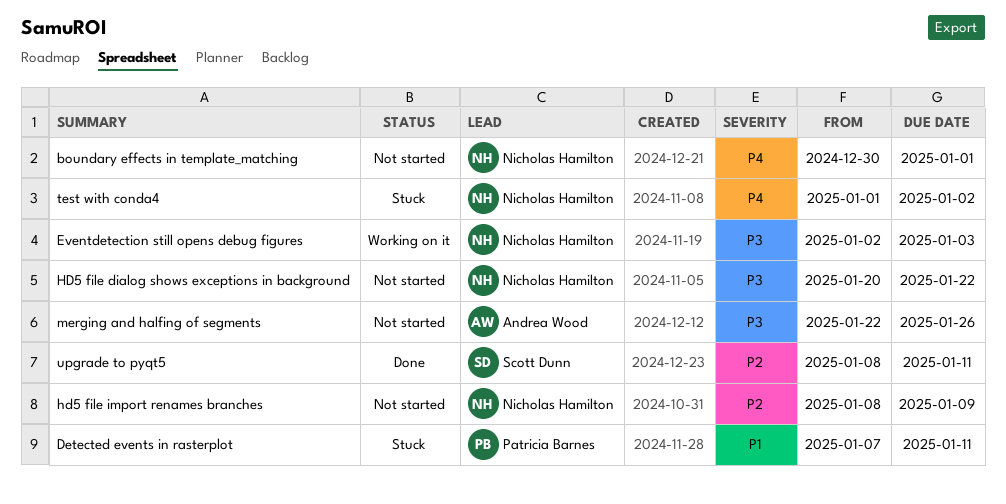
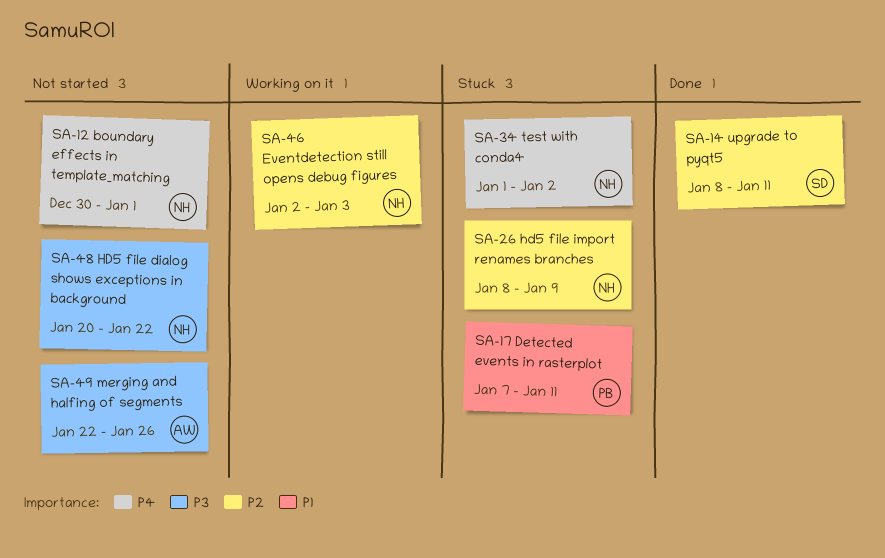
Eventdetection still opens debug figures, priority: P3 -> P2
hd5 file import renames branches, status: Not started -> Stuck

